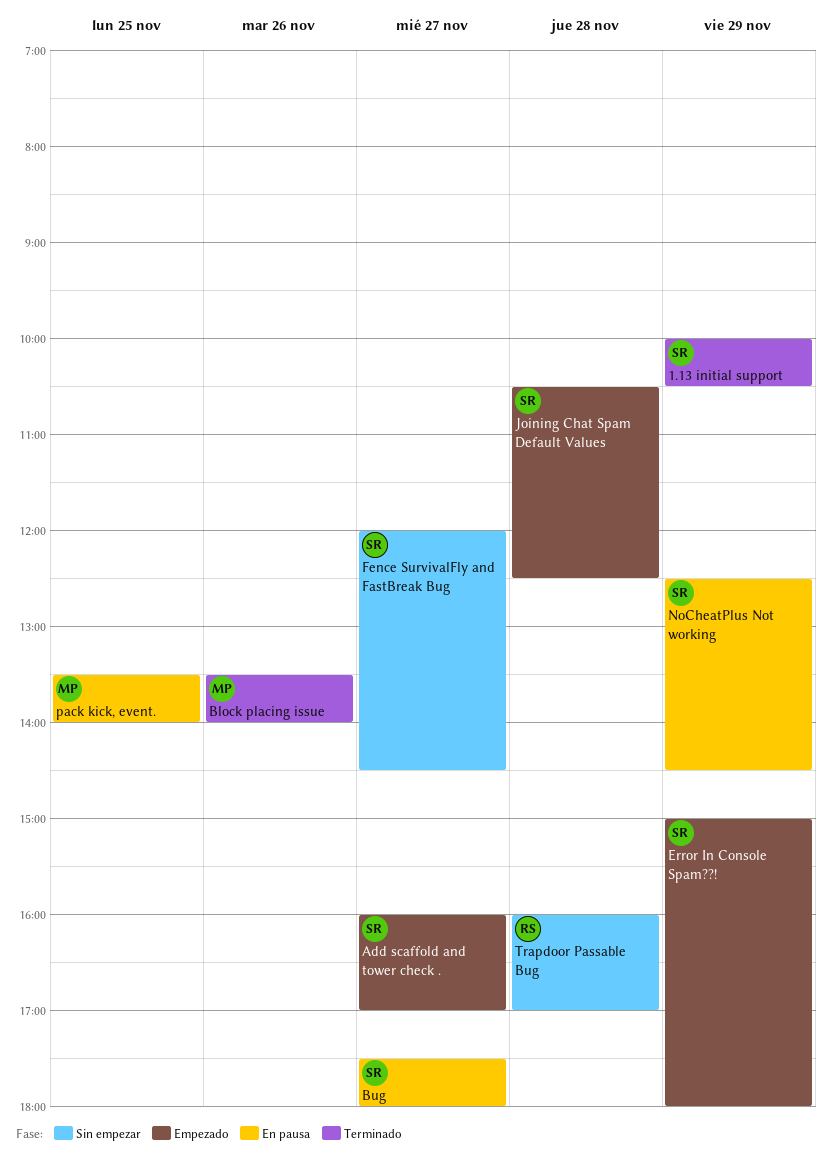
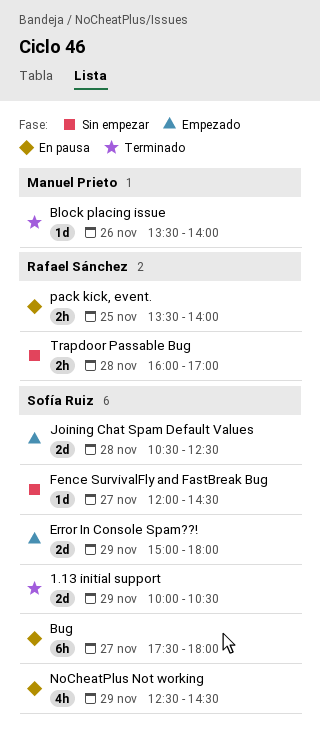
Add scaffold and tower check .: present -> none
pack kick, event., owner: Manuel Prieto -> Rafael Sánchez

